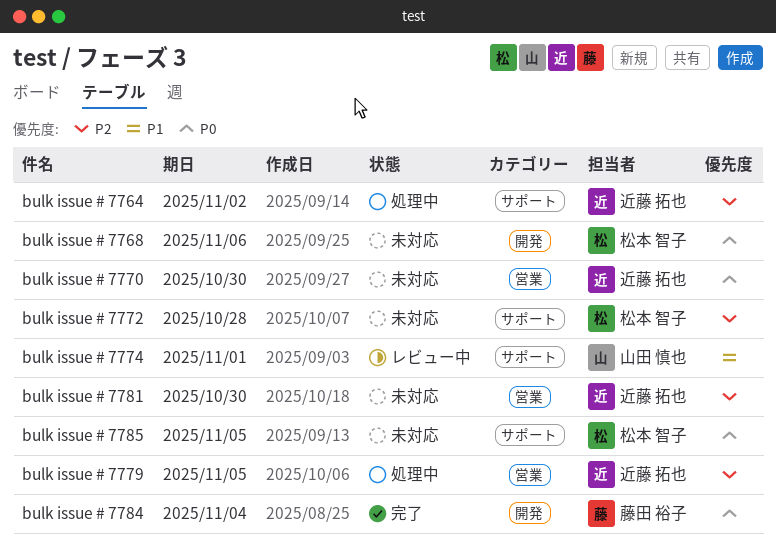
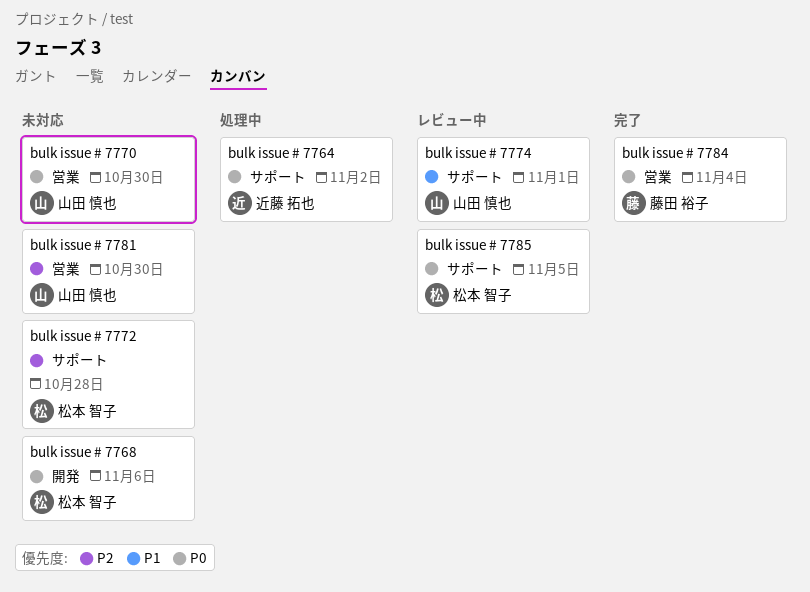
bulk issue # 7764, priority: P2 -> P0
bulk issue # 7770, owner: 近藤 拓也 -> 山田 慎也
bulk issue # 7779: present -> none
bulk issue # 7781, owner: 近藤 拓也 -> 山田 慎也
bulk issue # 7784, label: 開発 -> 営業
bulk issue # 7785, status: 未対応 -> レビュー中

